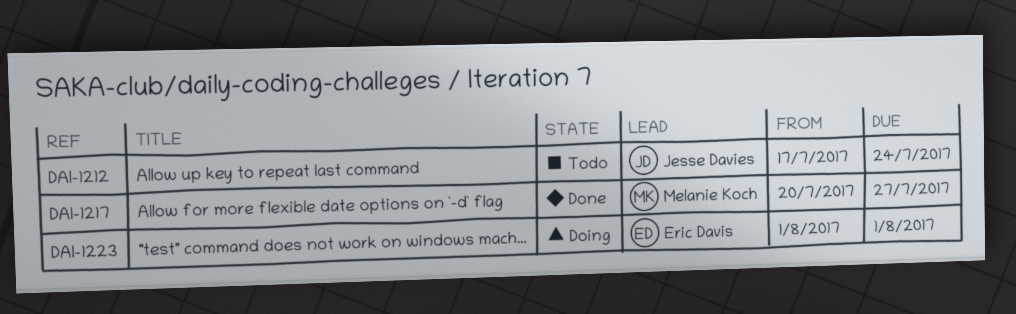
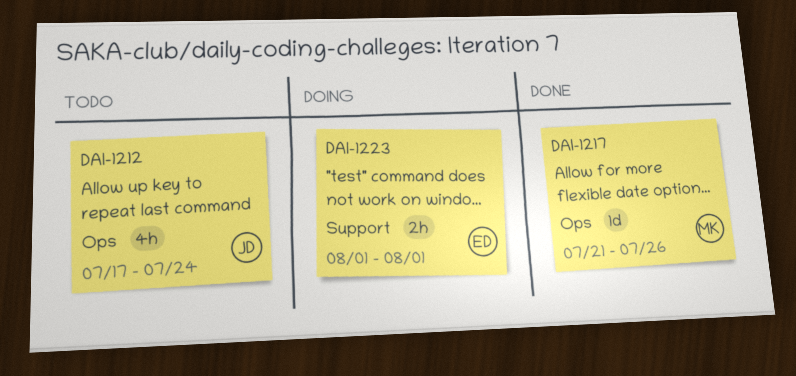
DAI-1217, start: Jul 20 -> Jul 21
DAI-1217, due: Jul 27 -> Jul 26

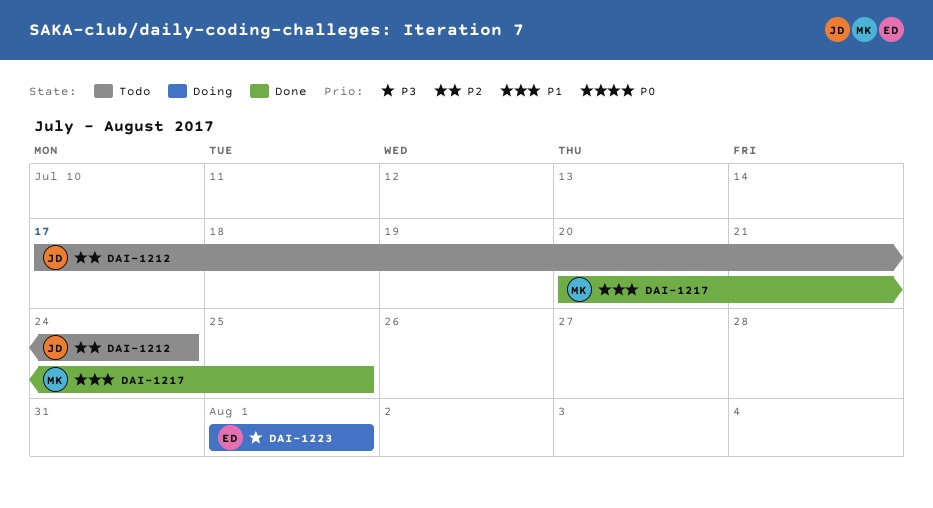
DAI-1217, start: Jul 21 -> Jul 20
DAI-1217, due: Jul 26 -> Jul 25

